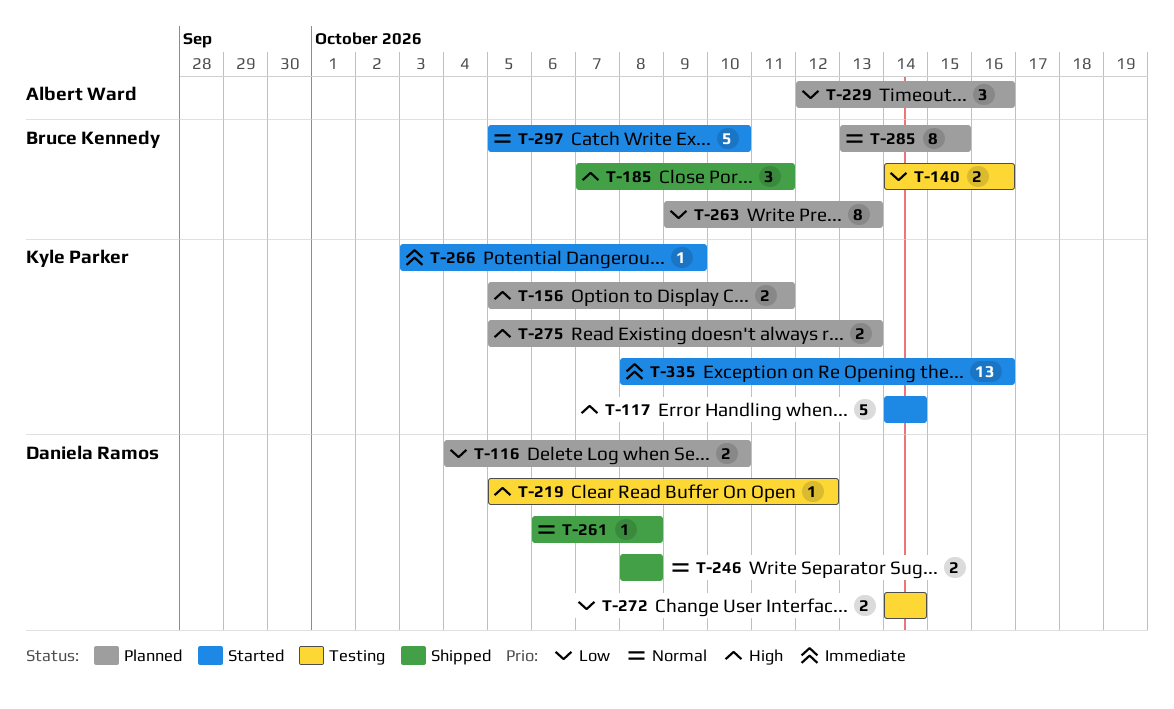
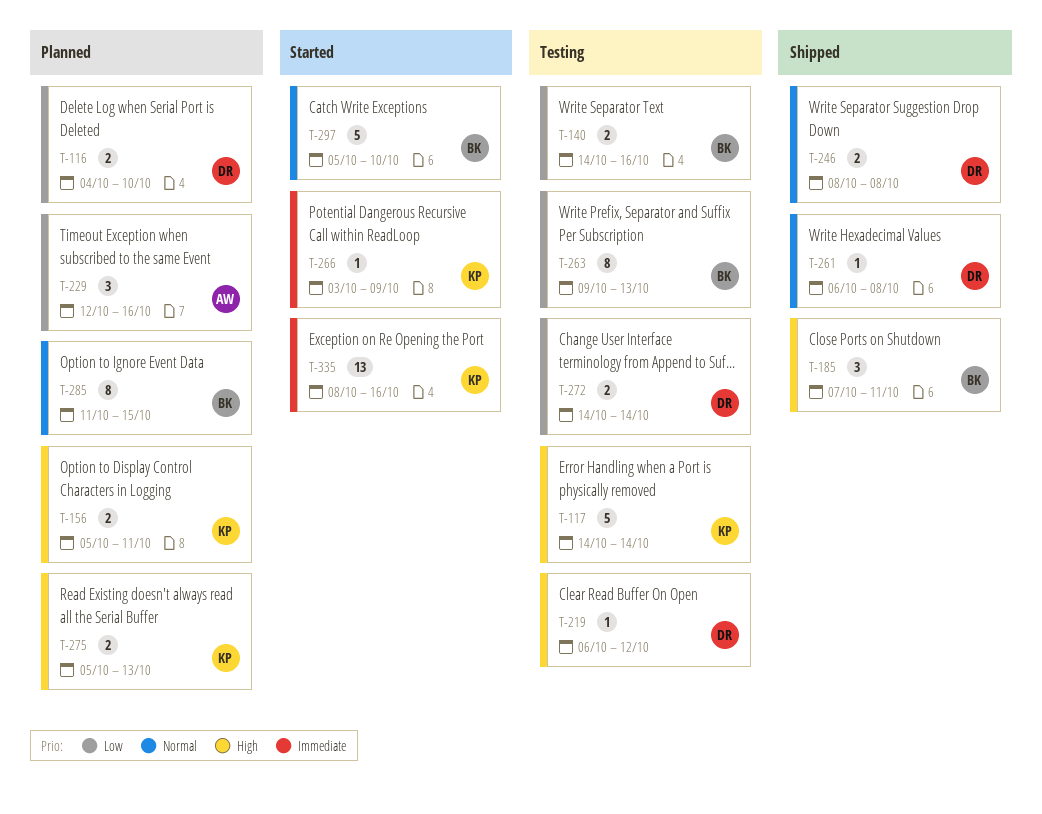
T-117, status: Started -> Testing
T-219, start: Oct 5 -> Oct 6
T-263, status: Planned -> Testing
T-285, start: Oct 13 -> Oct 11

